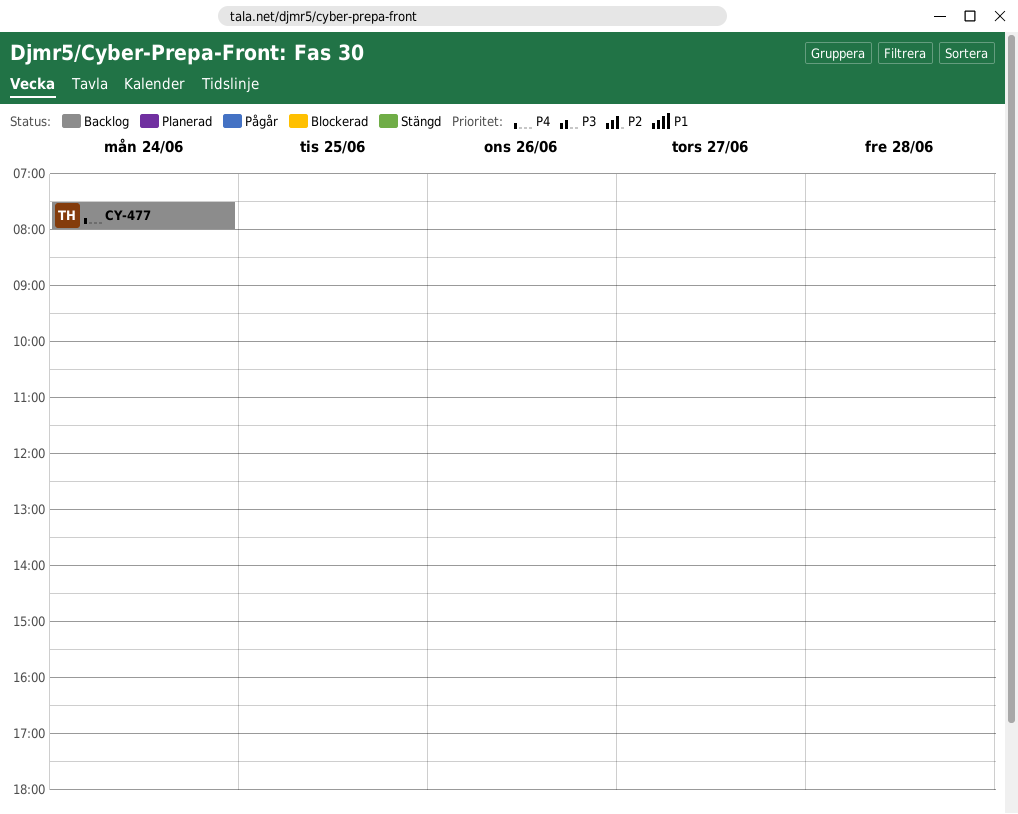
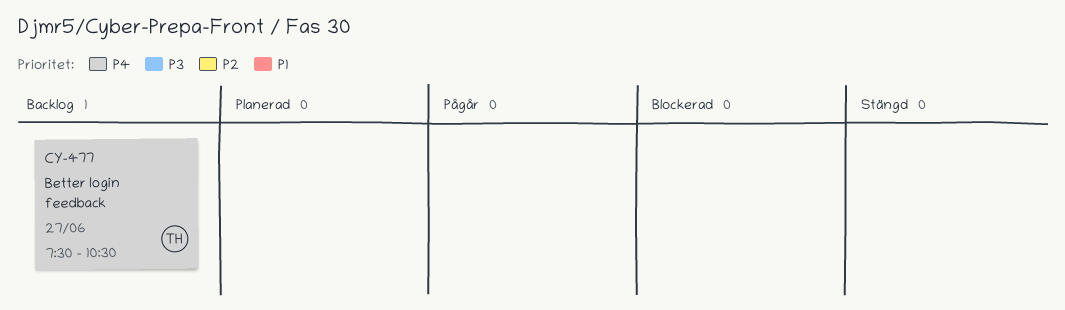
CY-477, day: Jun 24 -> Jun 27
CY-477, ends: 08:00 -> 10:30

